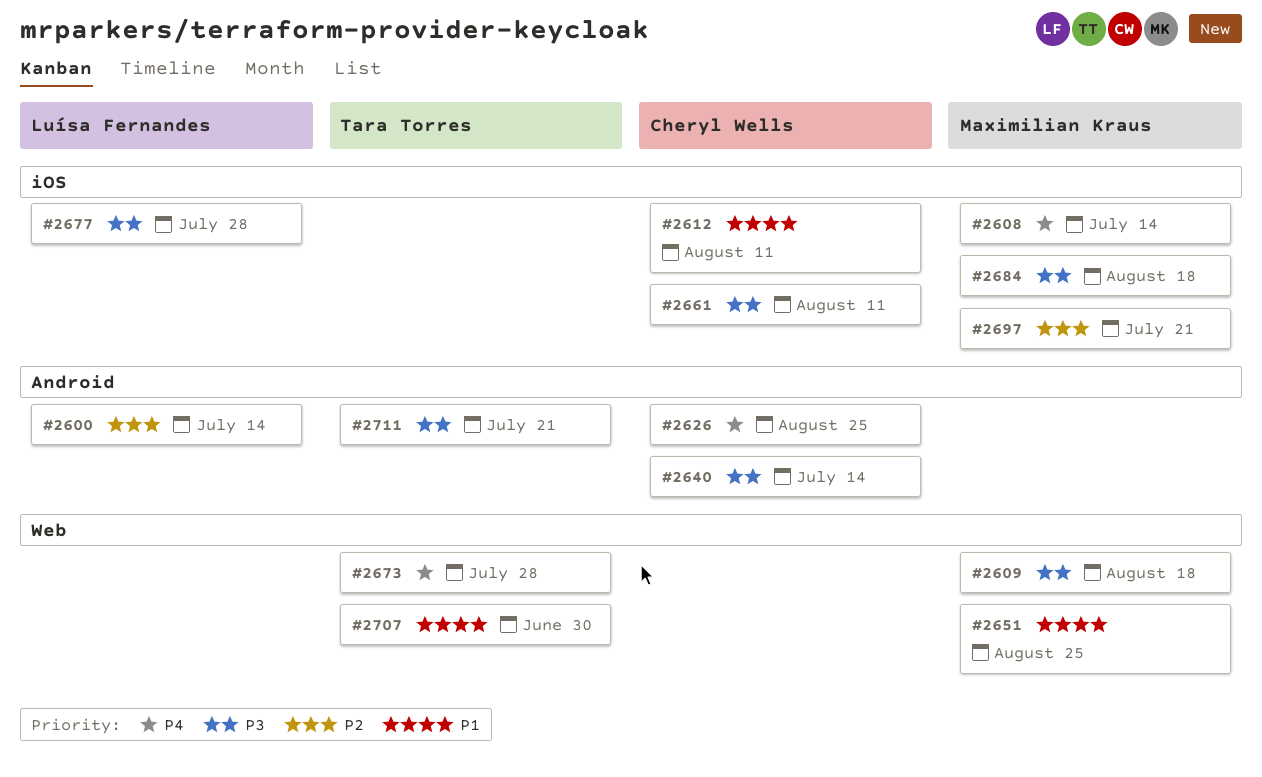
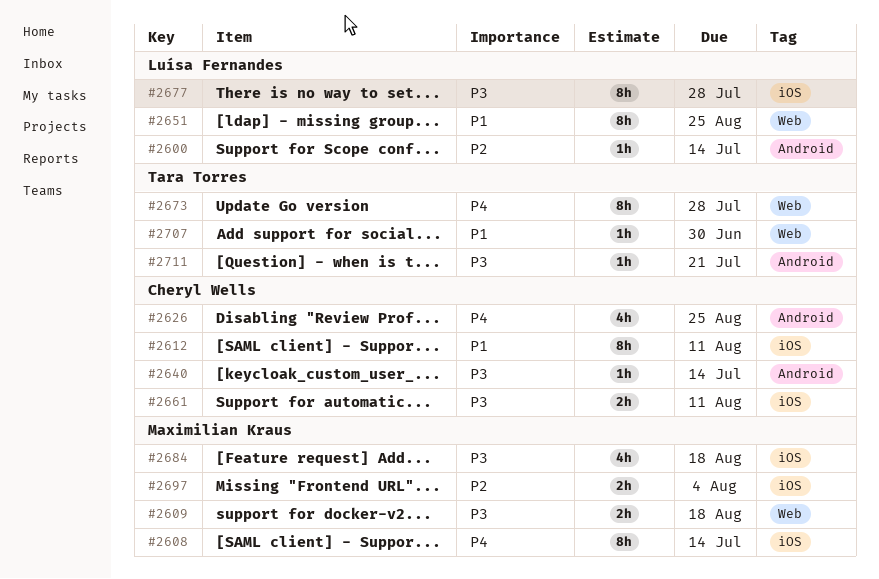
#2651, owner: Maximilian Kraus -> Luísa Fernandes
#2697, due: Jul 21 -> Aug 4

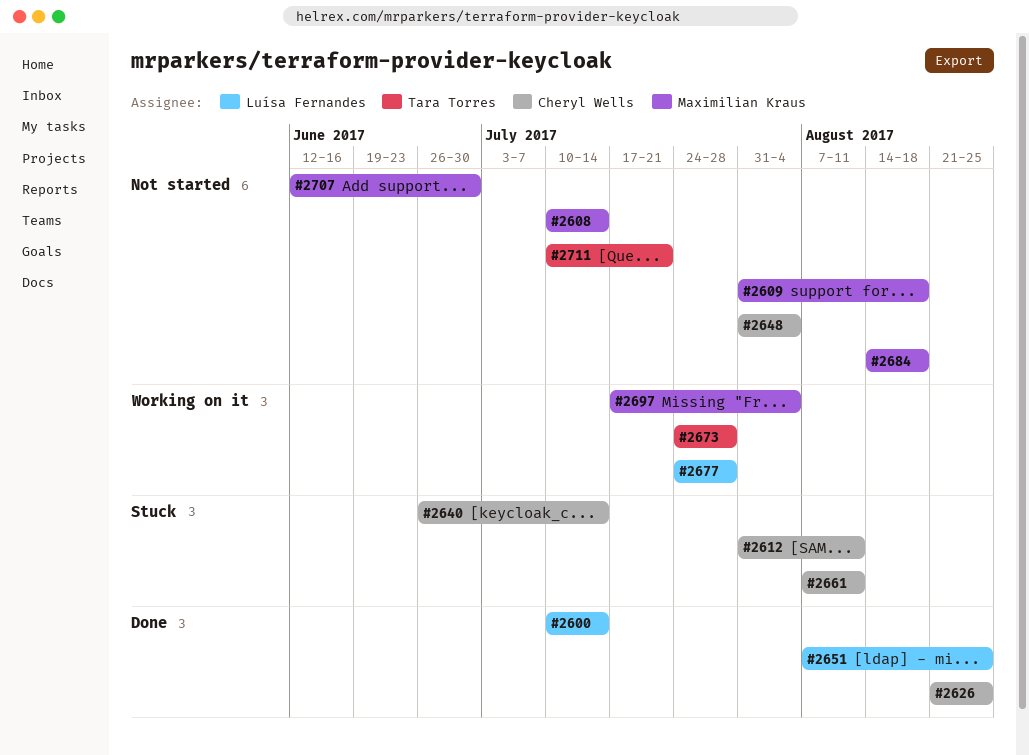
#2648: none -> present
#2707, owner: Tara Torres -> Maximilian Kraus

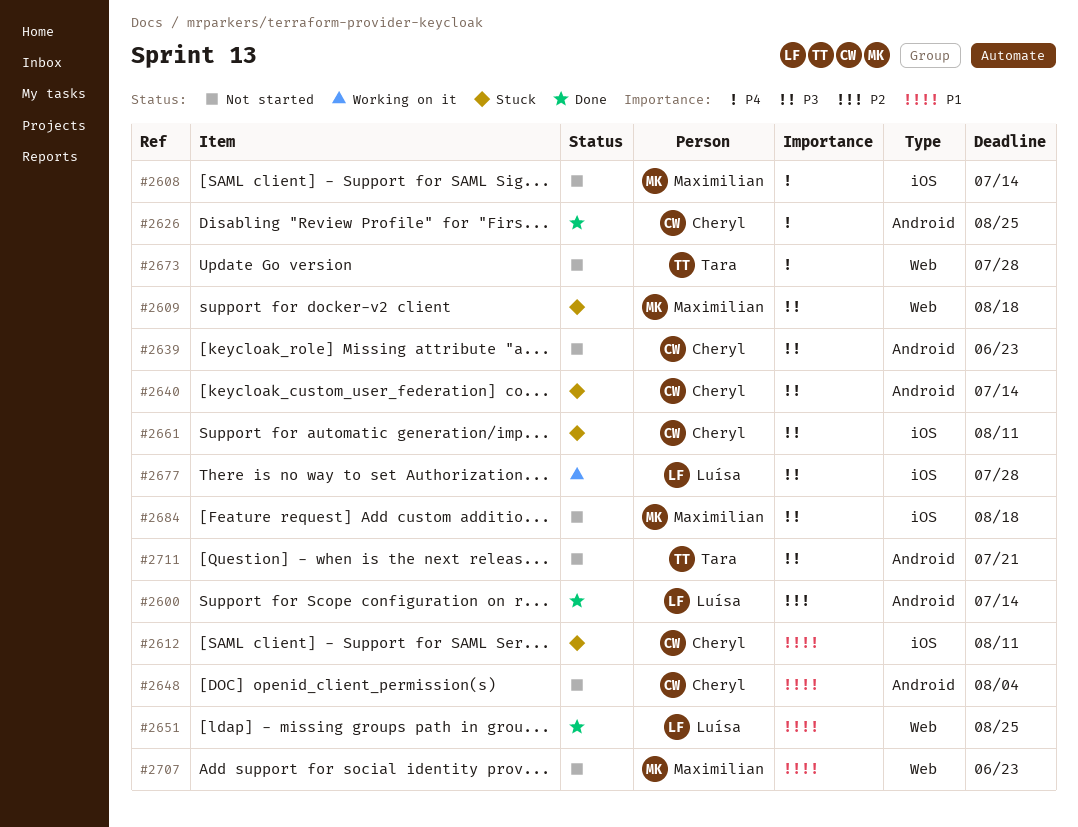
#2609, status: Not started -> Stuck
#2639: none -> present
#2673, status: Working on it -> Not started
#2697: present -> none
#2707, due: Jun 30 -> Jun 23

